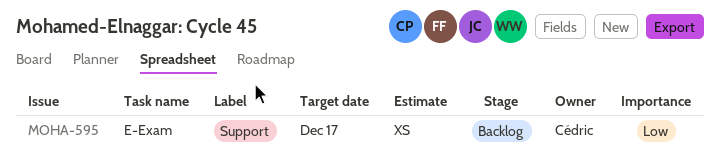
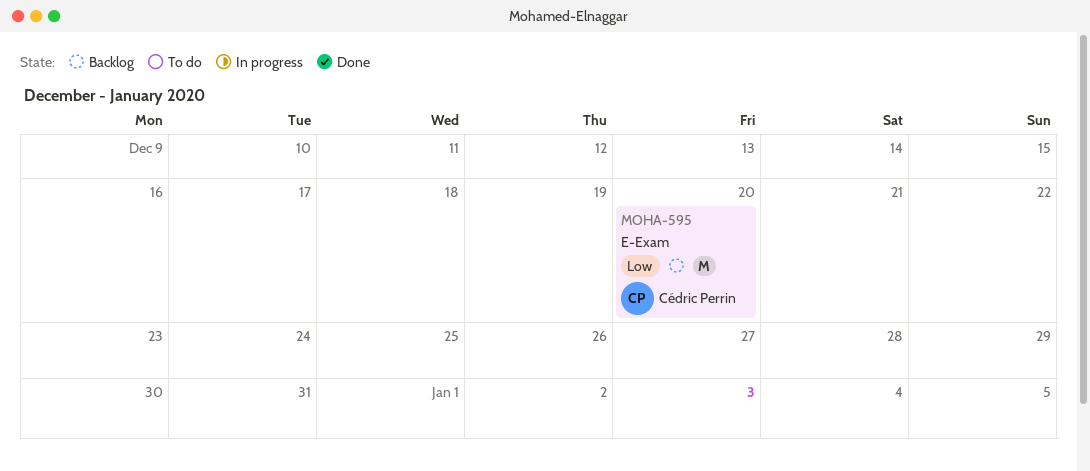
MOHA-595, estimate: XS -> M
MOHA-595, due: Dec 17 -> Dec 20

